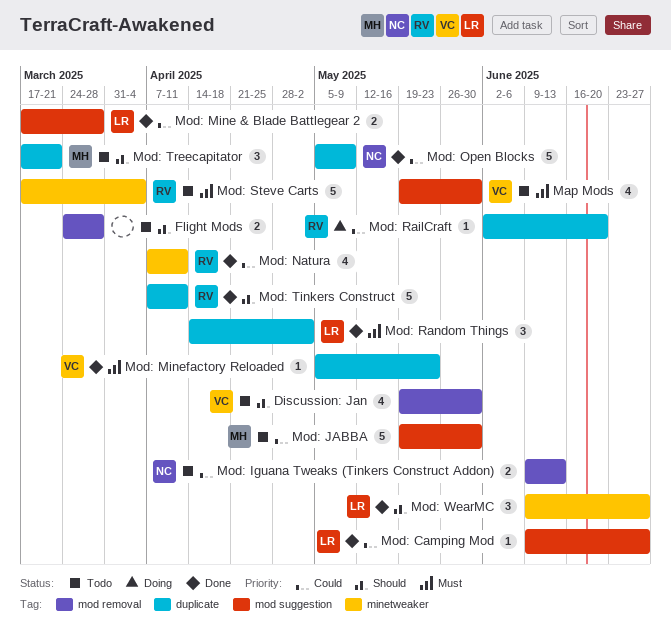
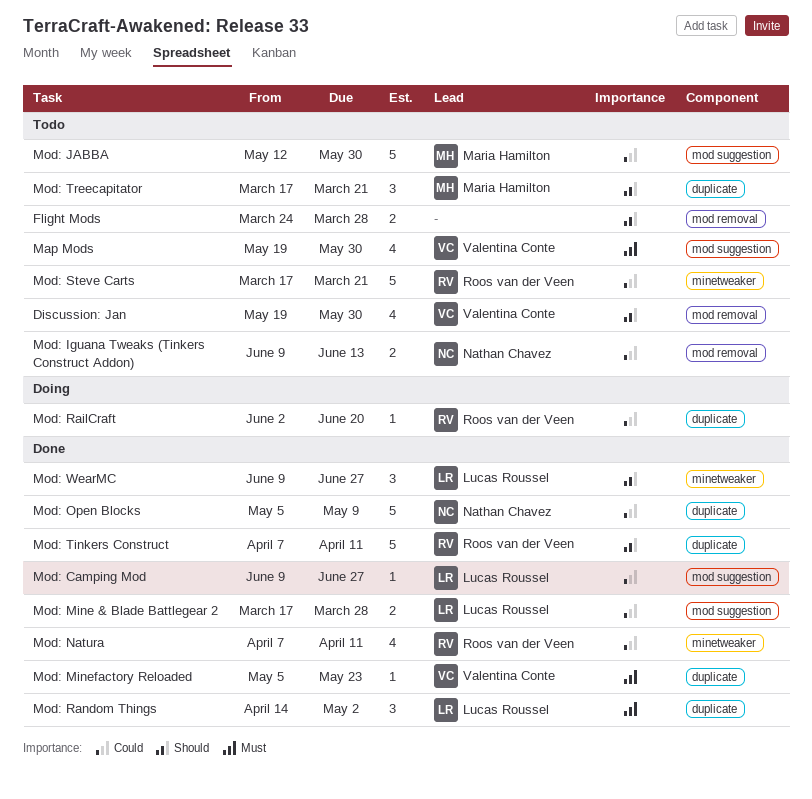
Mod: JABBA, start: May 19 -> May 12
Mod: Steve Carts, priority: Must -> Could
Mod: Steve Carts, due: Apr 4 -> Mar 21

